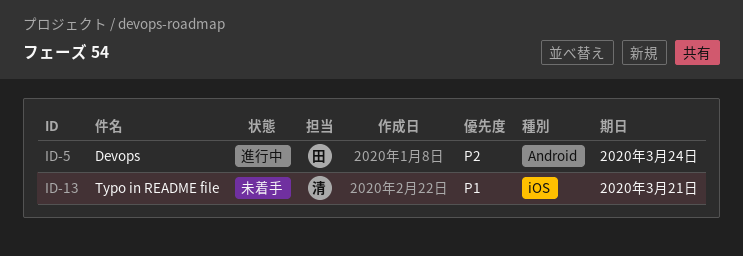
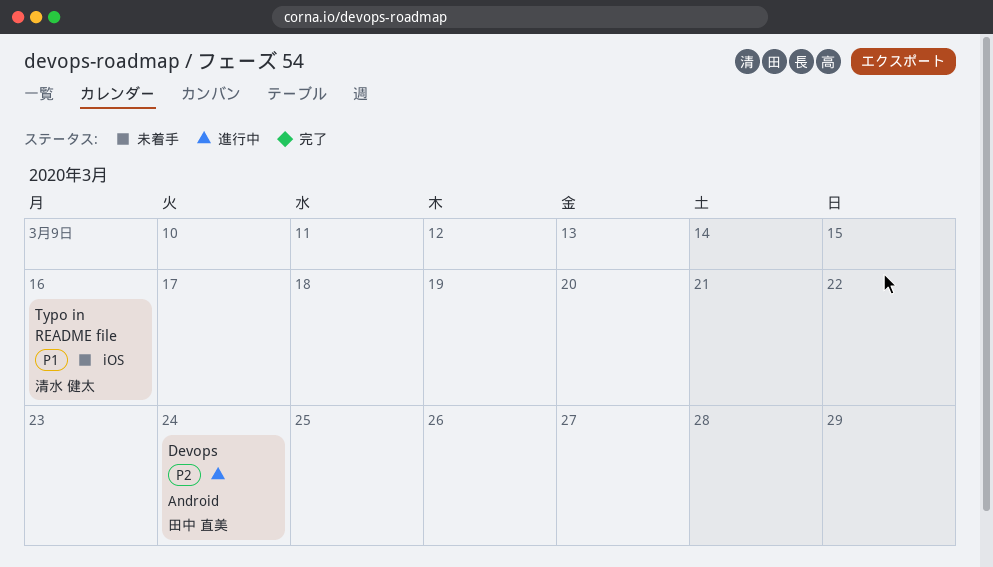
Typo in README file, due: Mar 21 -> Mar 16

